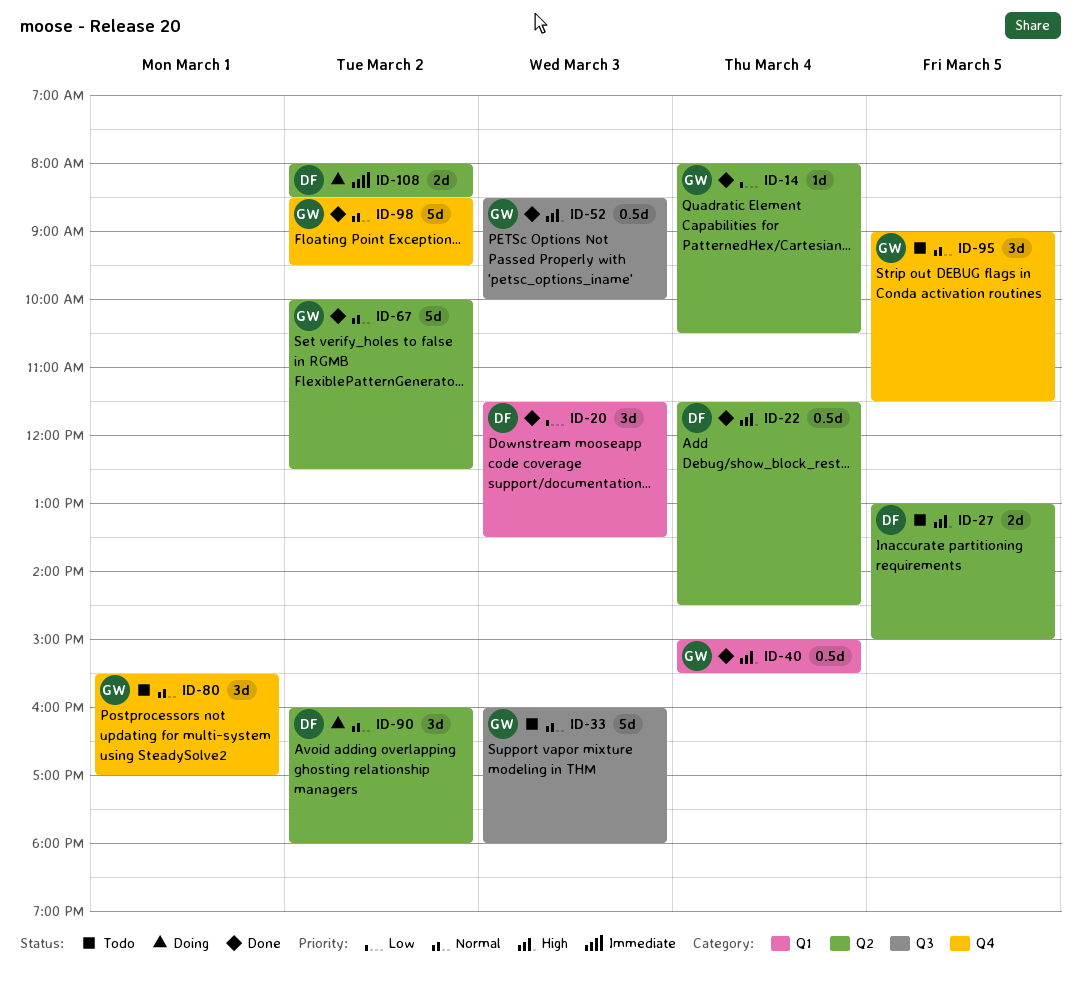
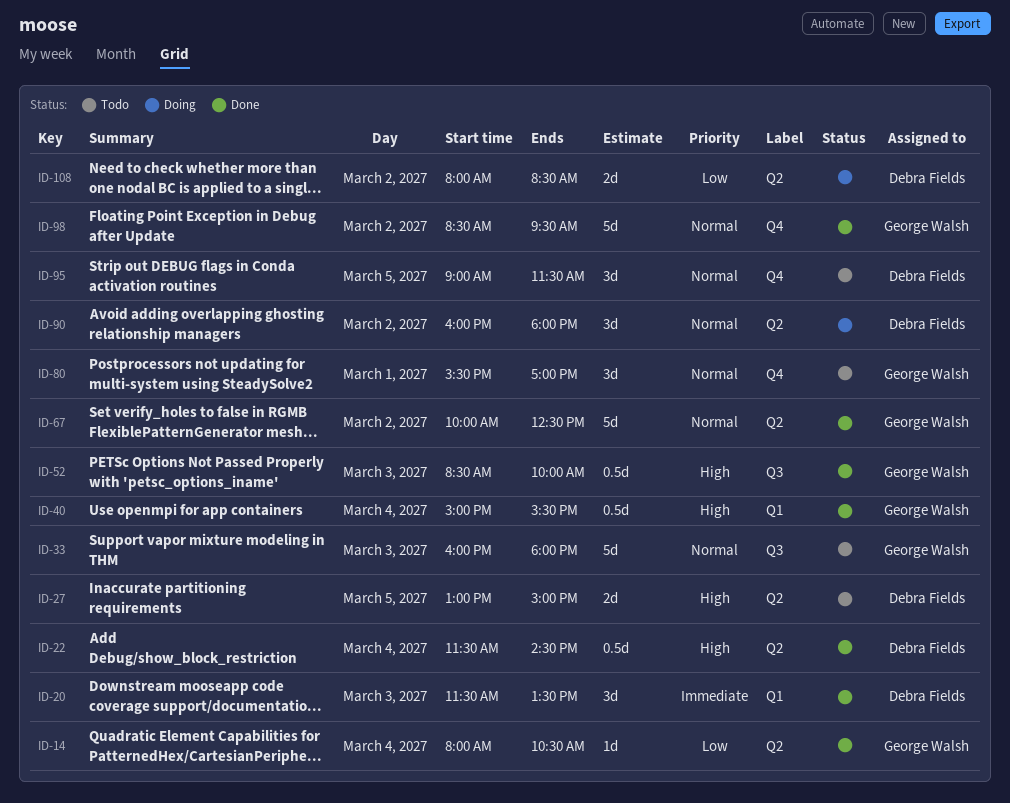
ID-20, priority: Low -> Immediate
ID-95, owner: George Walsh -> Debra Fields
ID-108, priority: Immediate -> Low

